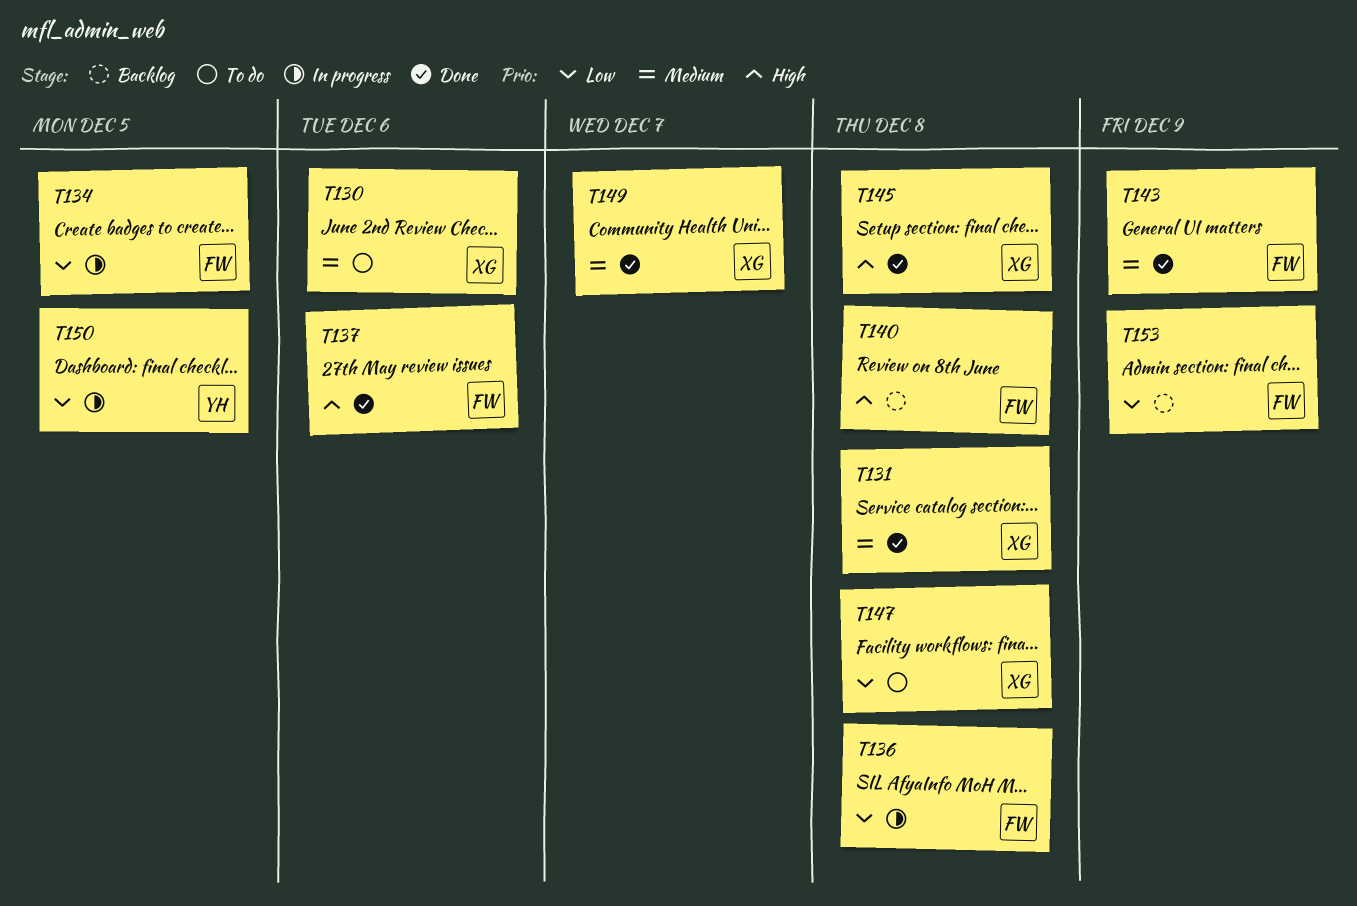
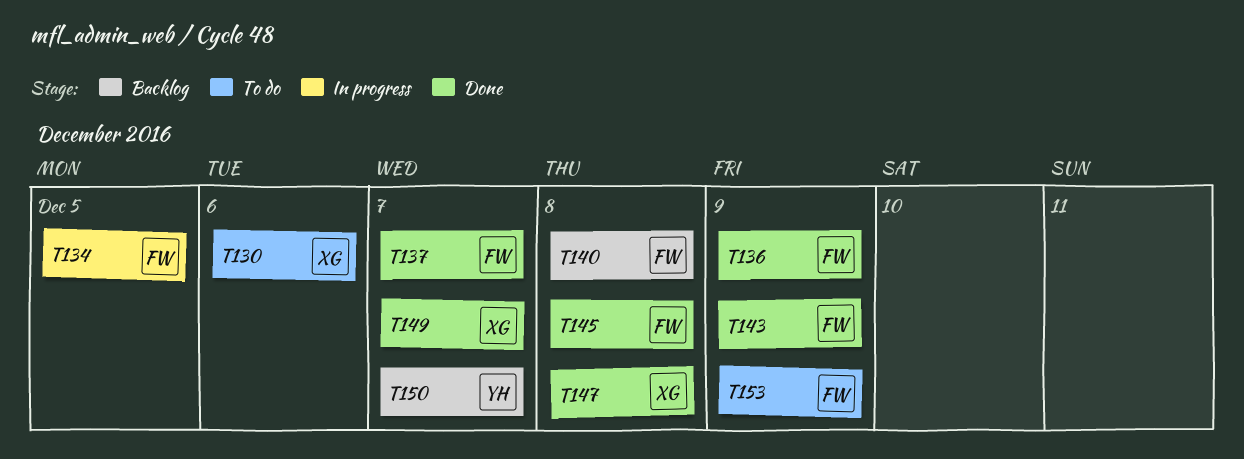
T131: present -> none
T136, status: In progress -> Done
T136, due: Dec 8 -> Dec 9
T137, due: Dec 6 -> Dec 7
T145, owner: XG -> FW
T147, status: To do -> Done
T150, status: In progress -> Backlog
T150, due: Dec 5 -> Dec 7
T153, status: Backlog -> To do

